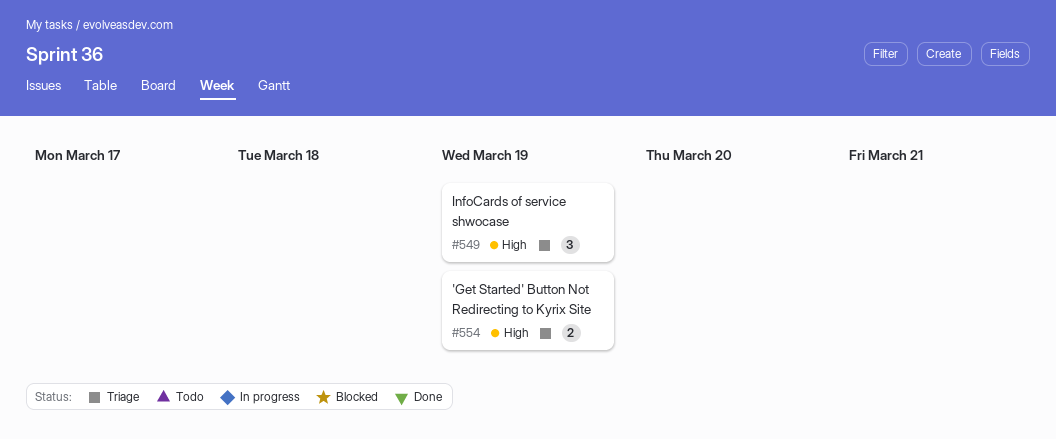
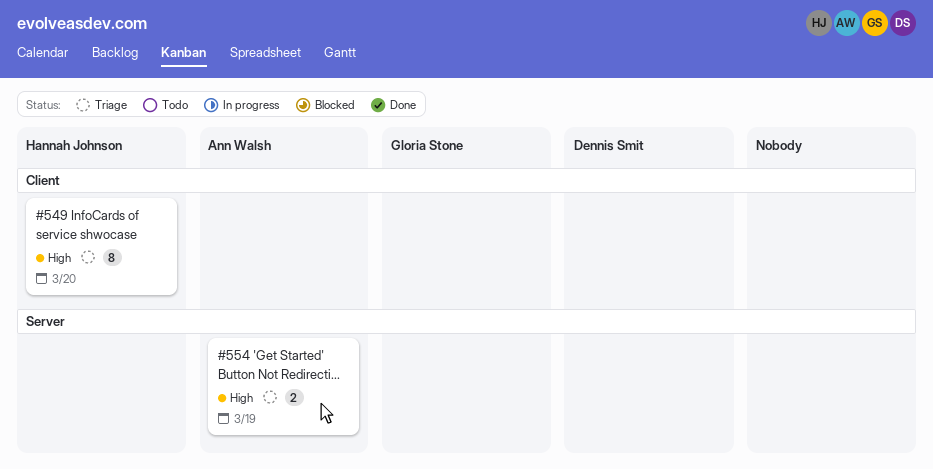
#549, estimate: 3 -> 8
#549, due: Mar 19 -> Mar 20

